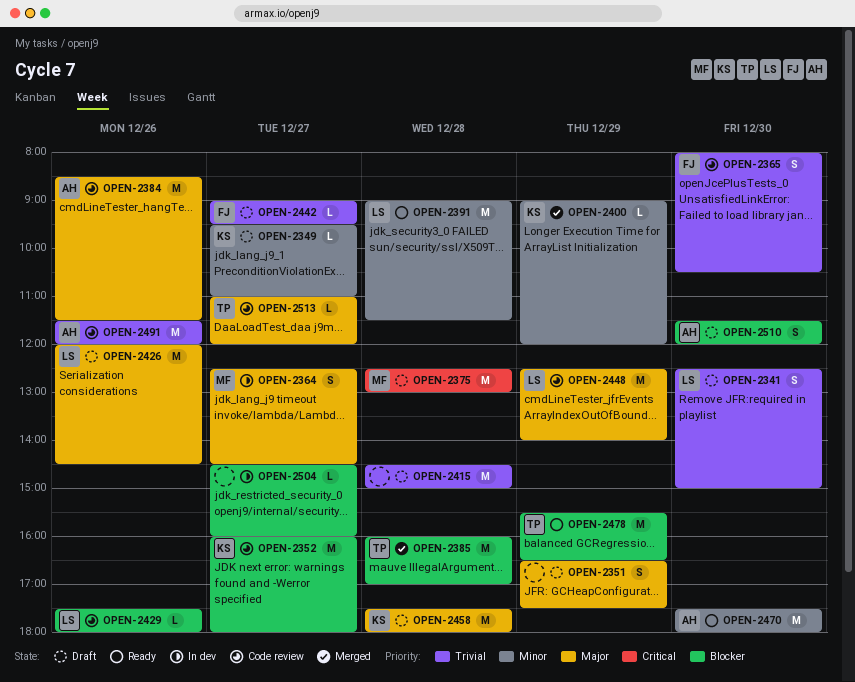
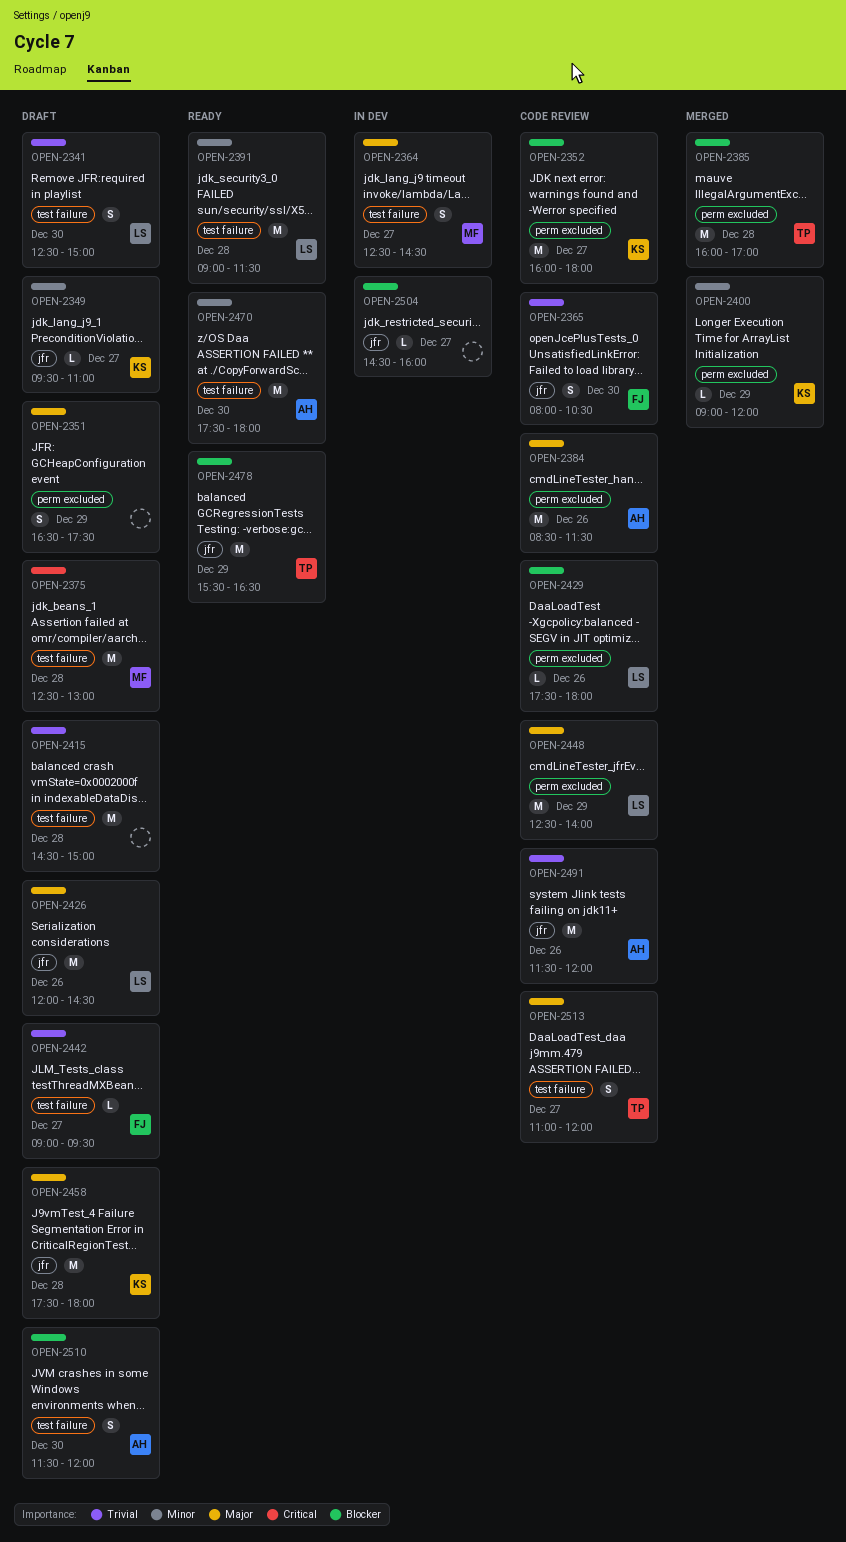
OPEN-2513, estimate: L -> S

